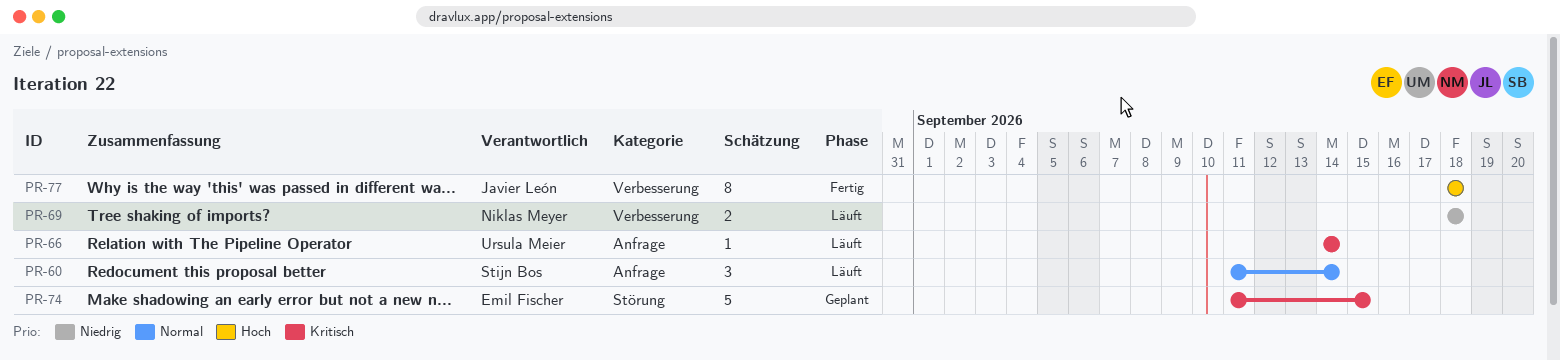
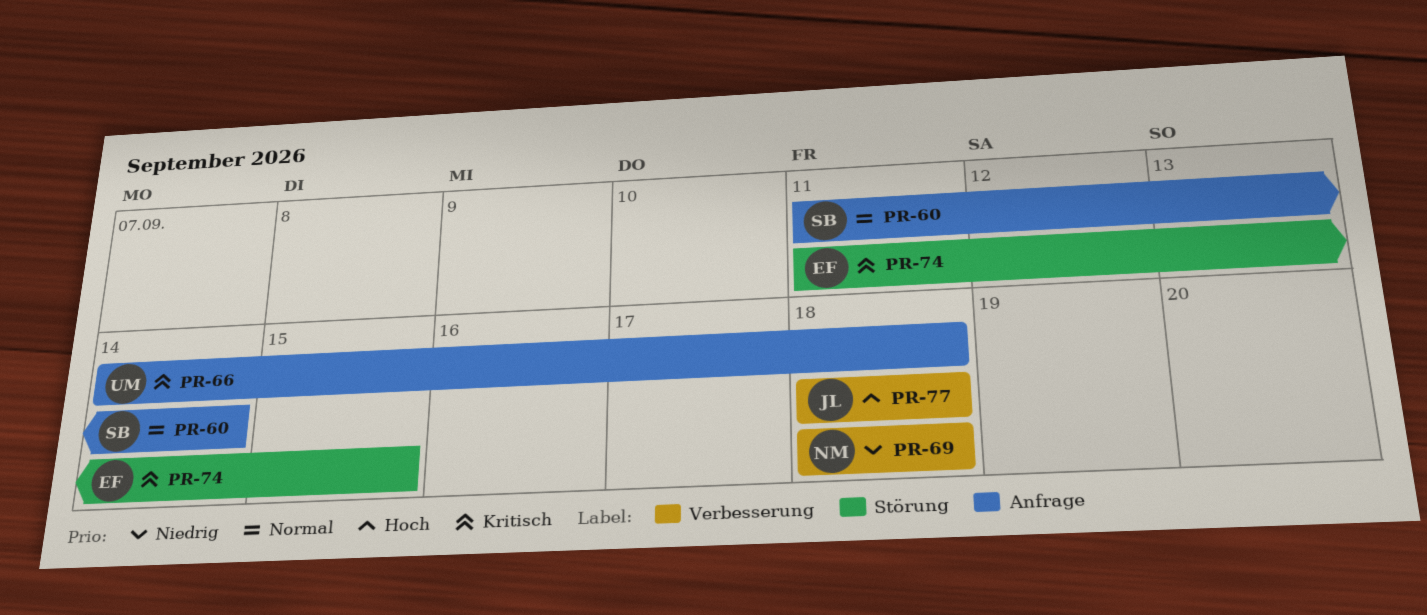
PR-66, due: Sep 14 -> Sep 18

